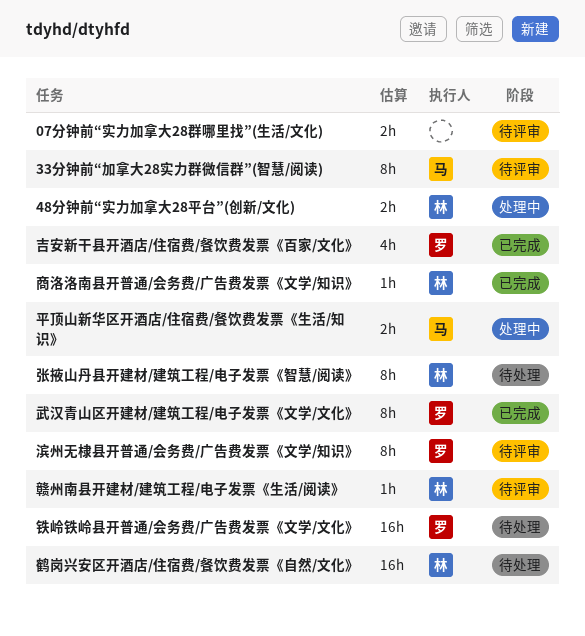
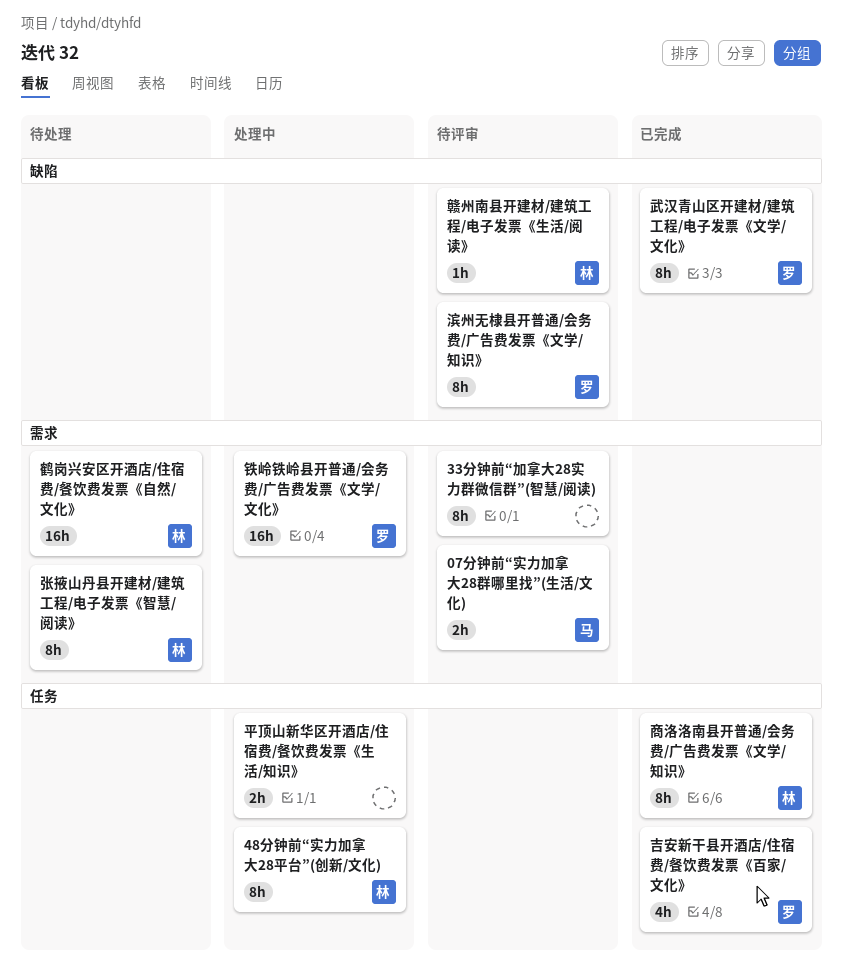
07分钟前“实力加拿大28群哪里找”(生活/文化), owner: none -> 马
33分钟前“加拿大28实力群微信群”(智慧/阅读), owner: 马 -> none
48分钟前“实力加拿大28平台”(创新/文化), estimate: 2h -> 8h
商洛洛南县开普通/会务费/广告费发票《文学/知识》, estimate: 1h -> 8h
平顶山新华区开酒店/住宿费/餐饮费发票《生活/知识》, owner: 马 -> none
铁岭铁岭县开普通/会务费/广告费发票《文学/文化》, status: 待处理 -> 处理中

